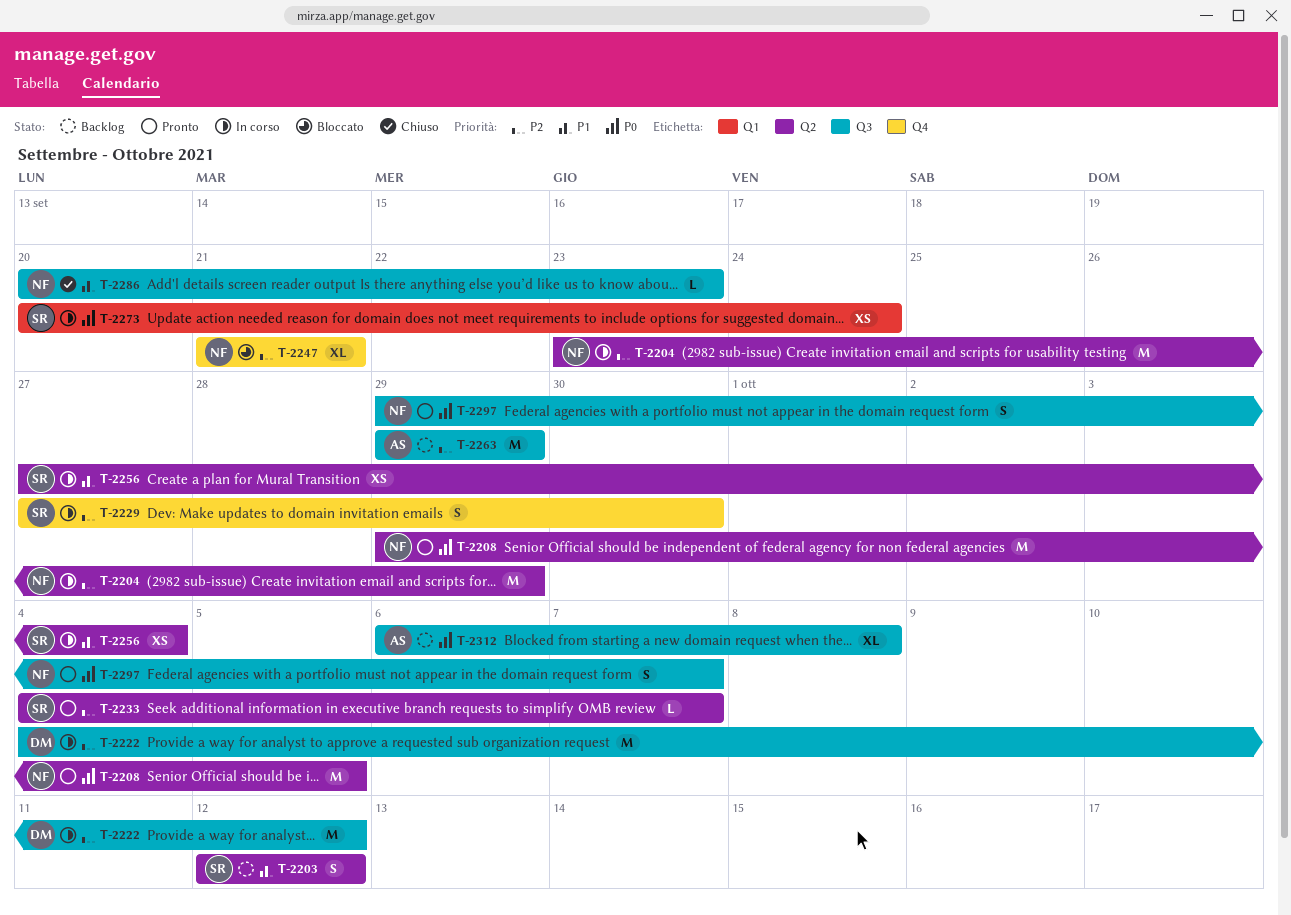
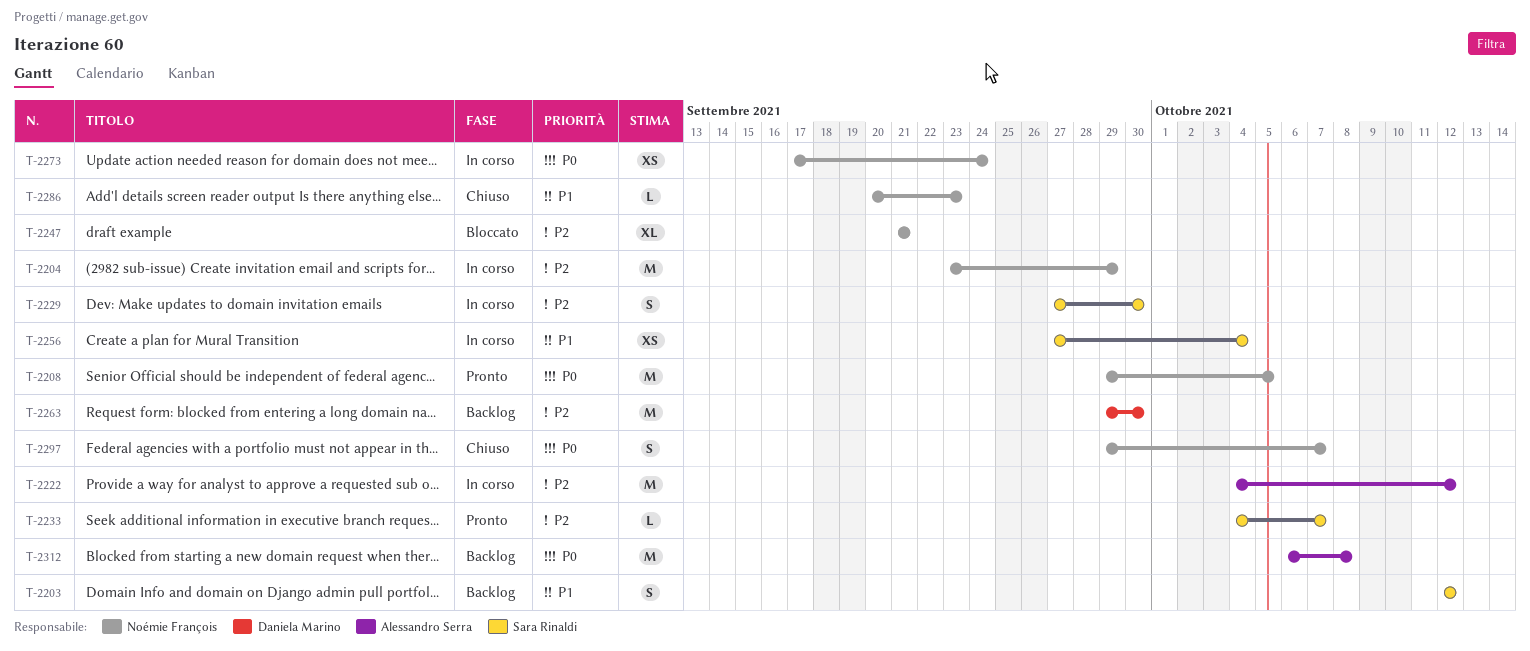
T-2222, owner: Daniela Marino -> Alessandro Serra
T-2263, owner: Alessandro Serra -> Daniela Marino
T-2263, due: Sep 29 -> Sep 30
T-2273, owner: Sara Rinaldi -> Noémie François
T-2273, start: Sep 20 -> Sep 17
T-2297, status: Pronto -> Chiuso
T-2312, estimate: XL -> M

